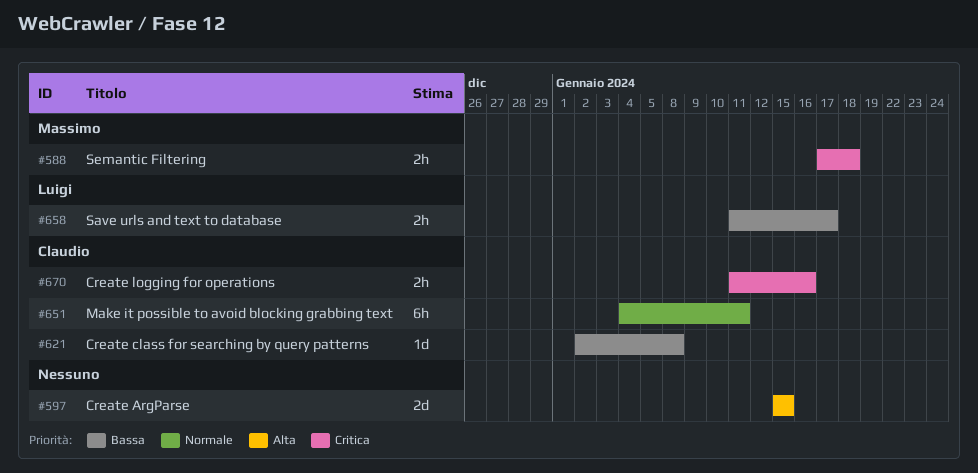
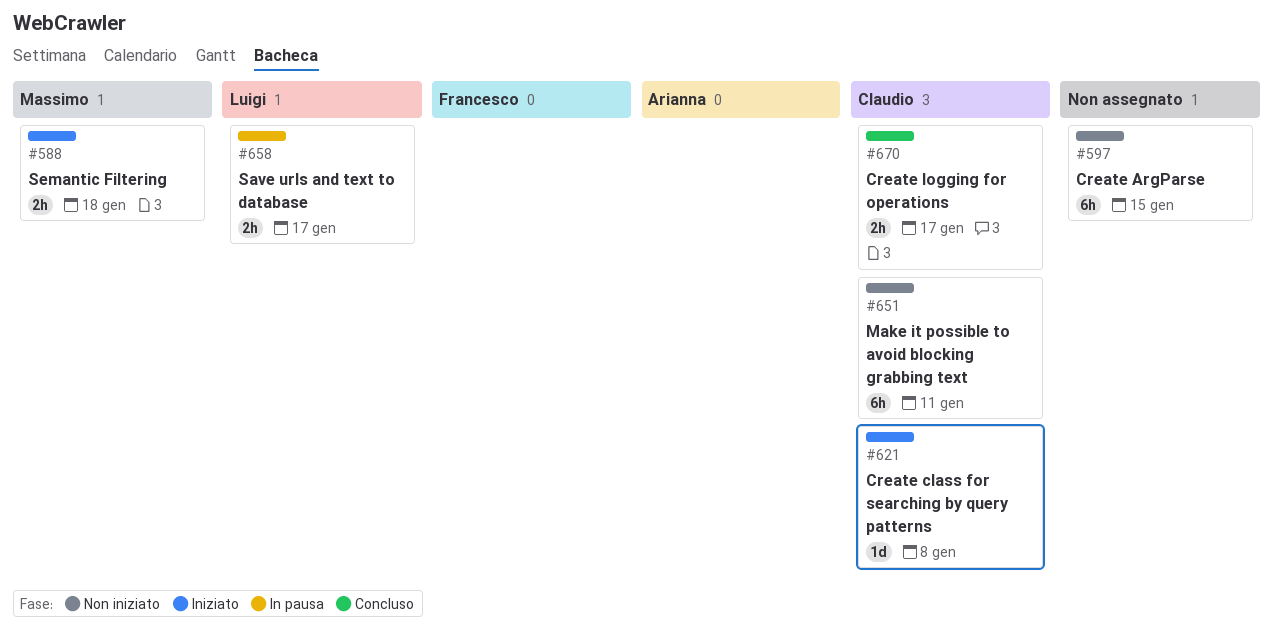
#597, estimate: 2d -> 6h
#670, due: Jan 16 -> Jan 17

